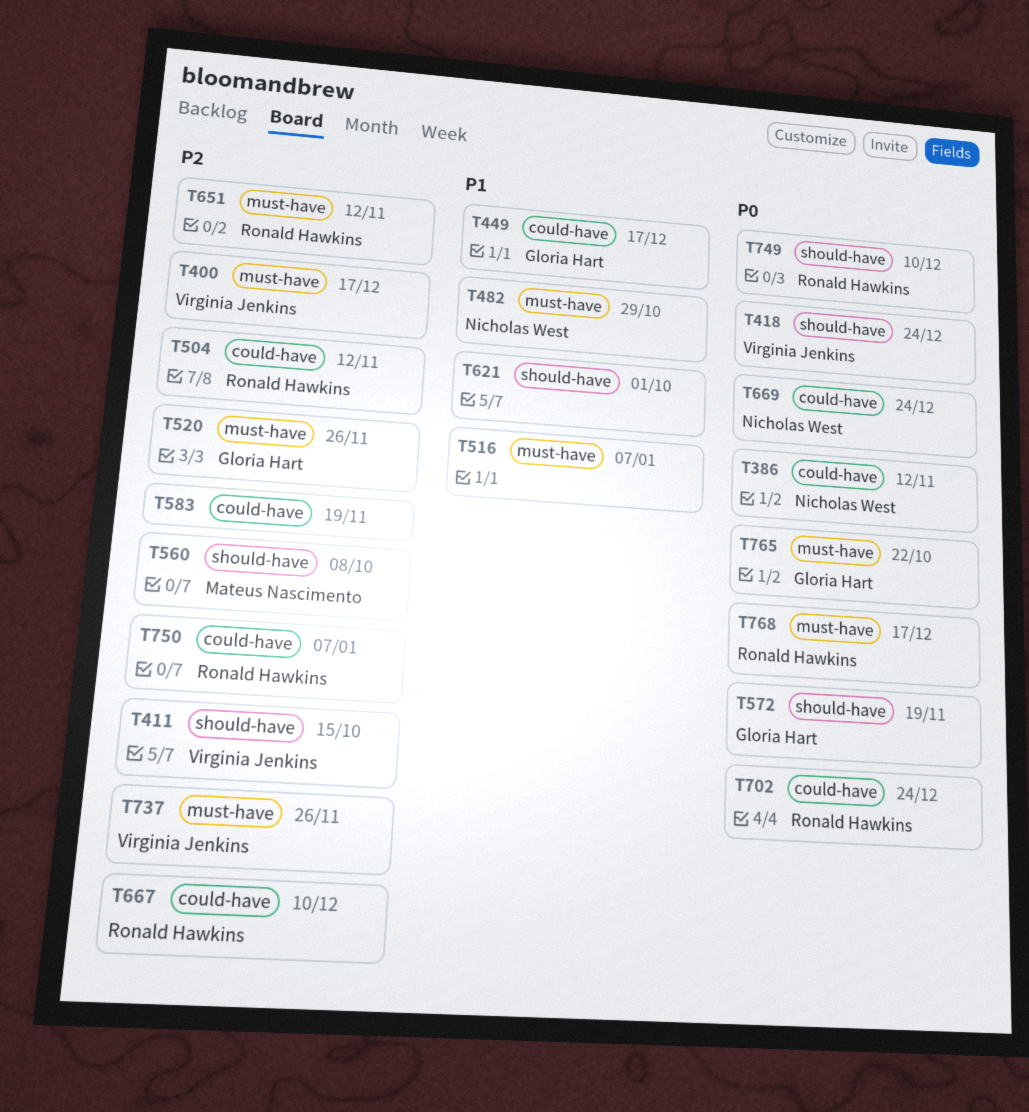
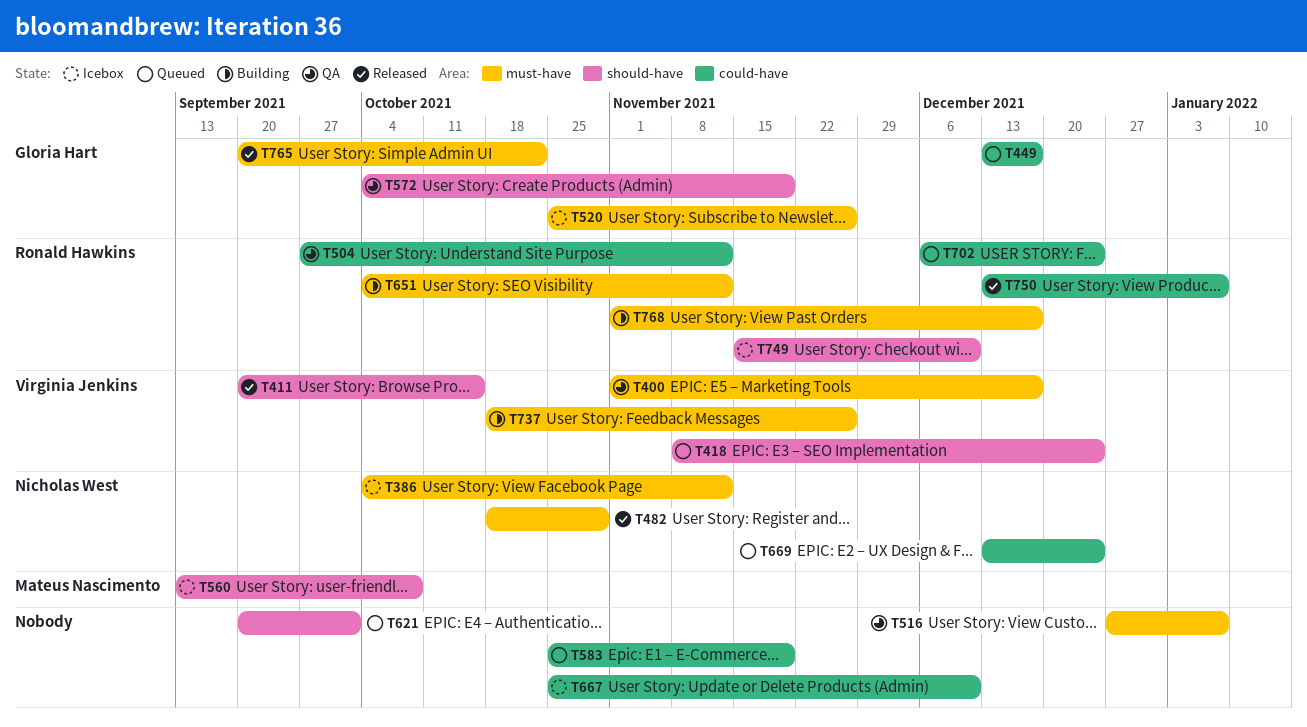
T386, label: could-have -> must-have
T667, owner: Ronald Hawkins -> none

